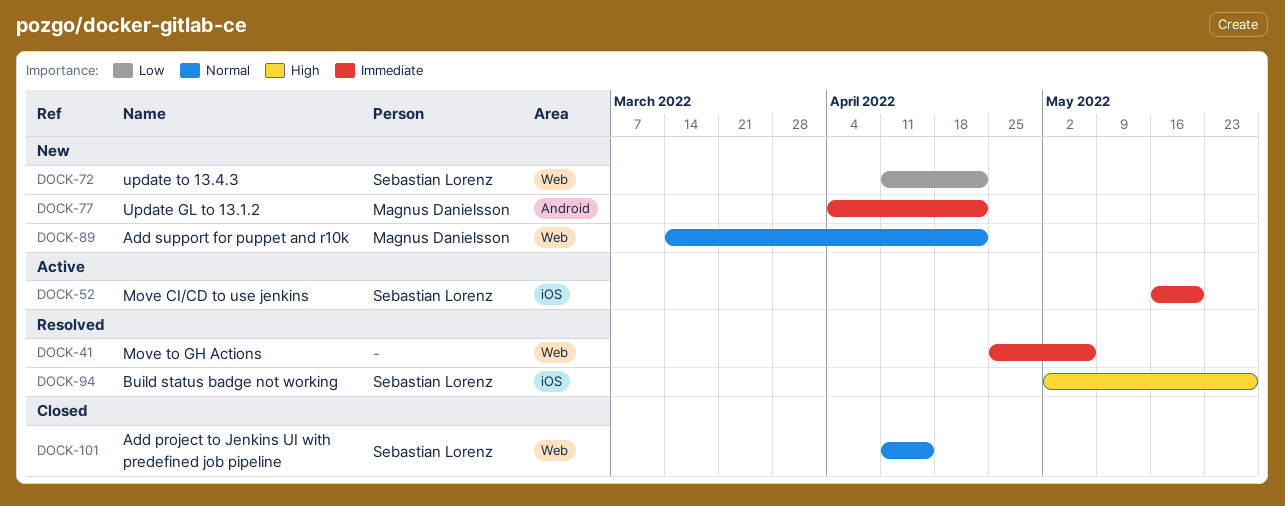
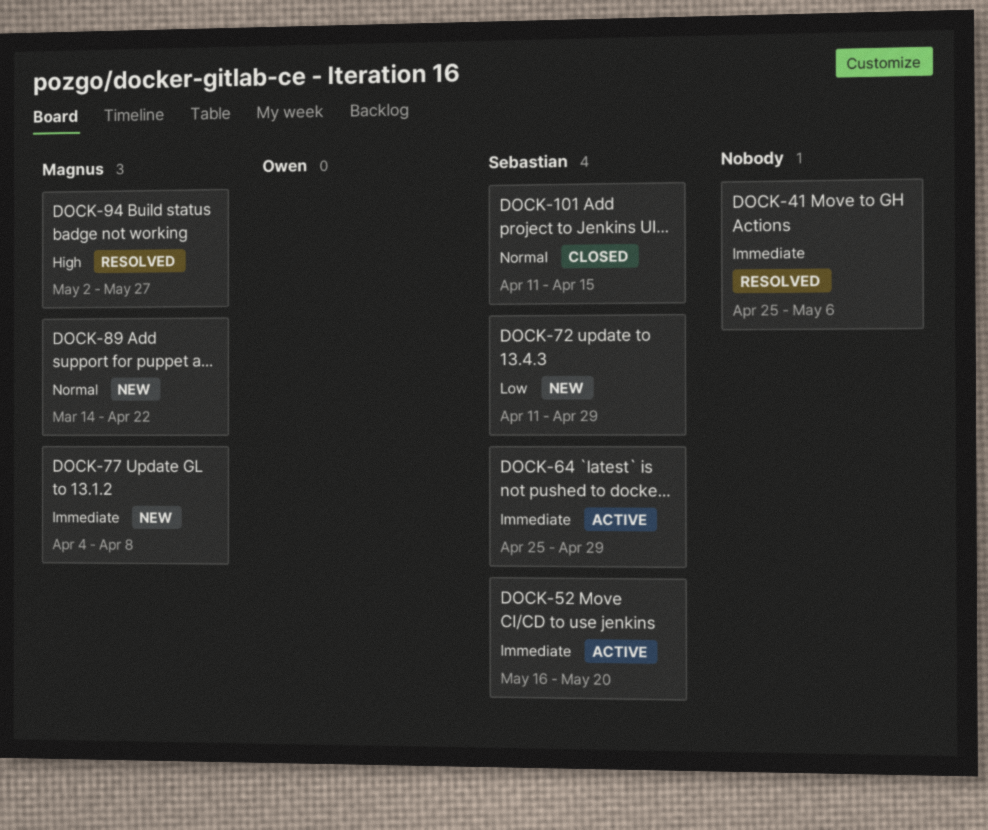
DOCK-64: none -> present
DOCK-72, due: Apr 22 -> Apr 29
DOCK-77, due: Apr 22 -> Apr 8
DOCK-94, owner: Sebastian Lorenz -> Magnus Danielsson

